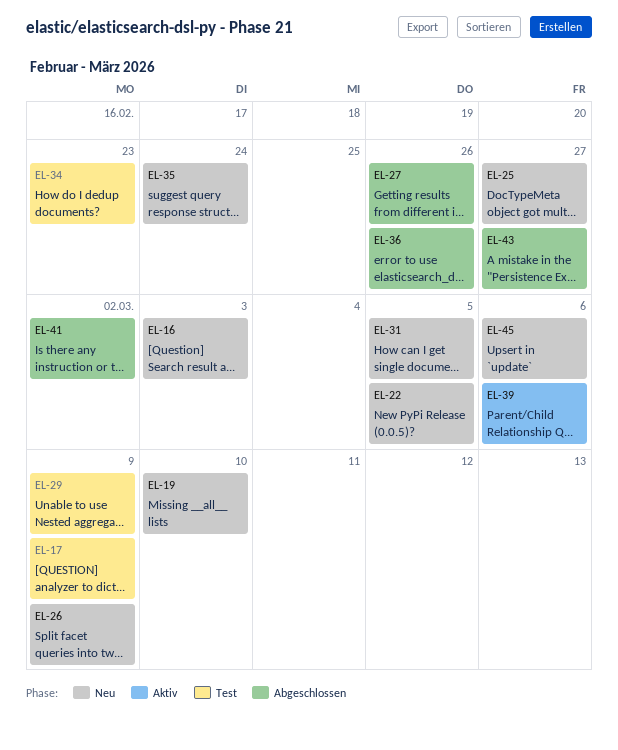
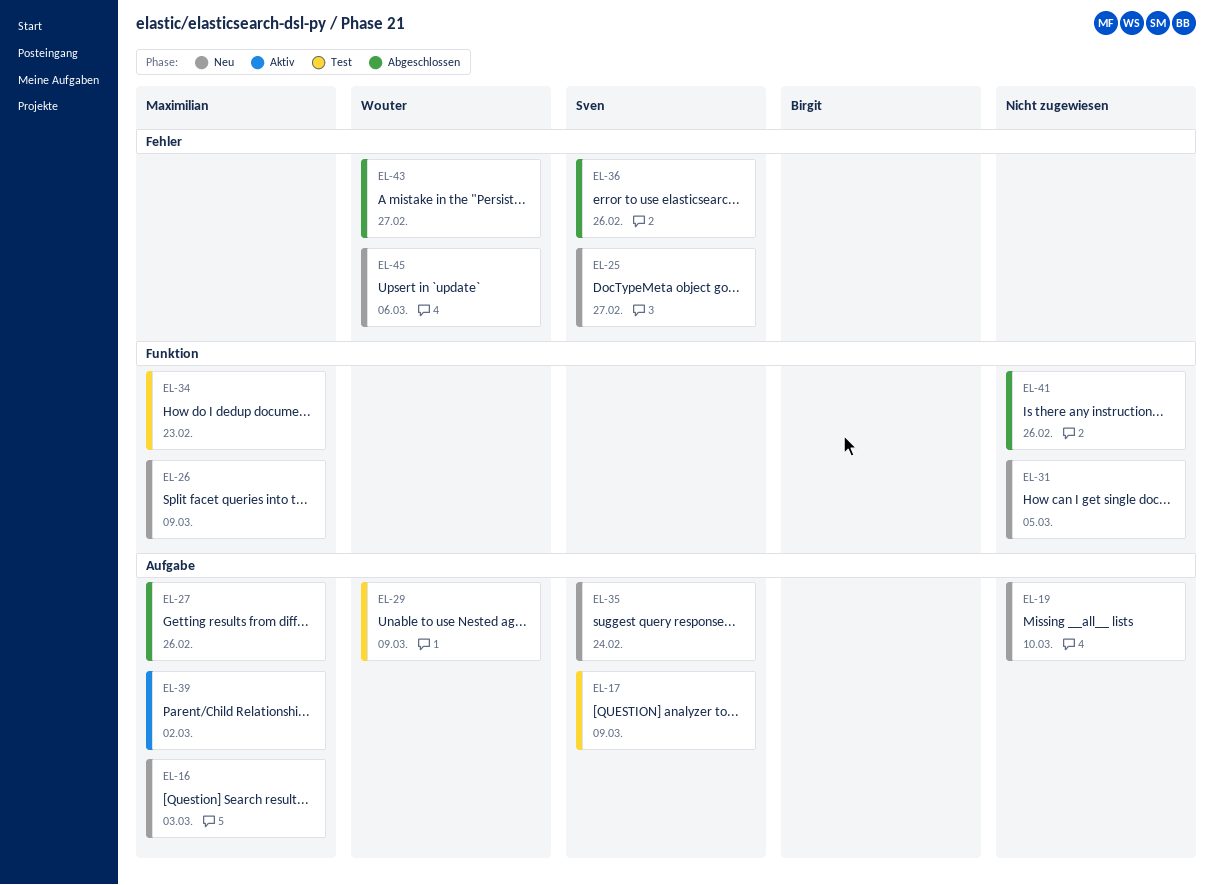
EL-22: present -> none
EL-39, due: Mar 6 -> Mar 2
EL-41, due: Mar 2 -> Feb 26

